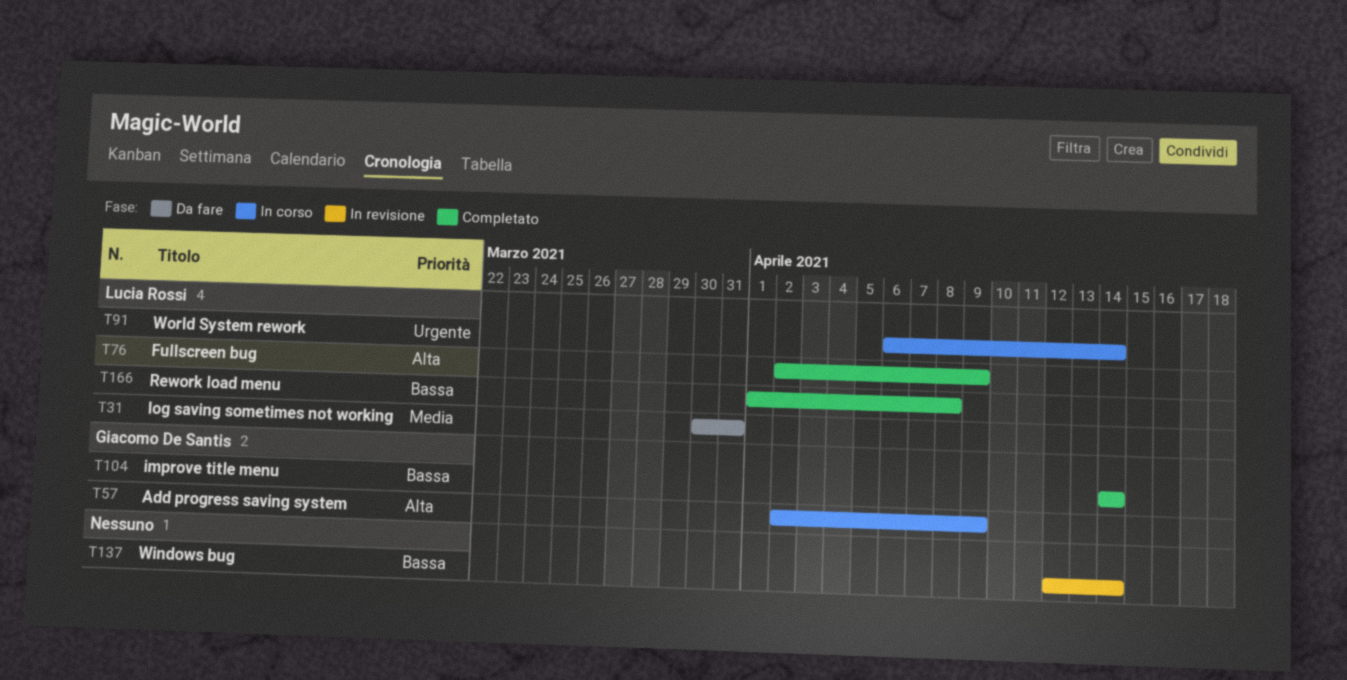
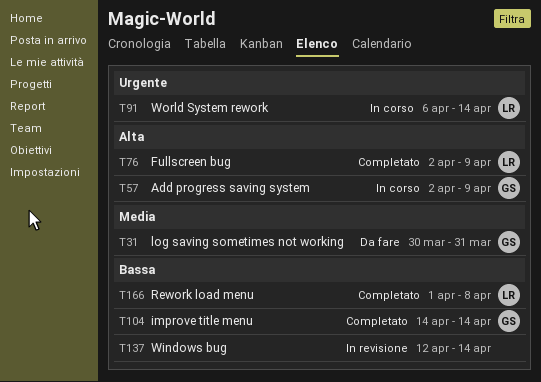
T31, owner: Lucia Rossi -> Giacomo De Santis

